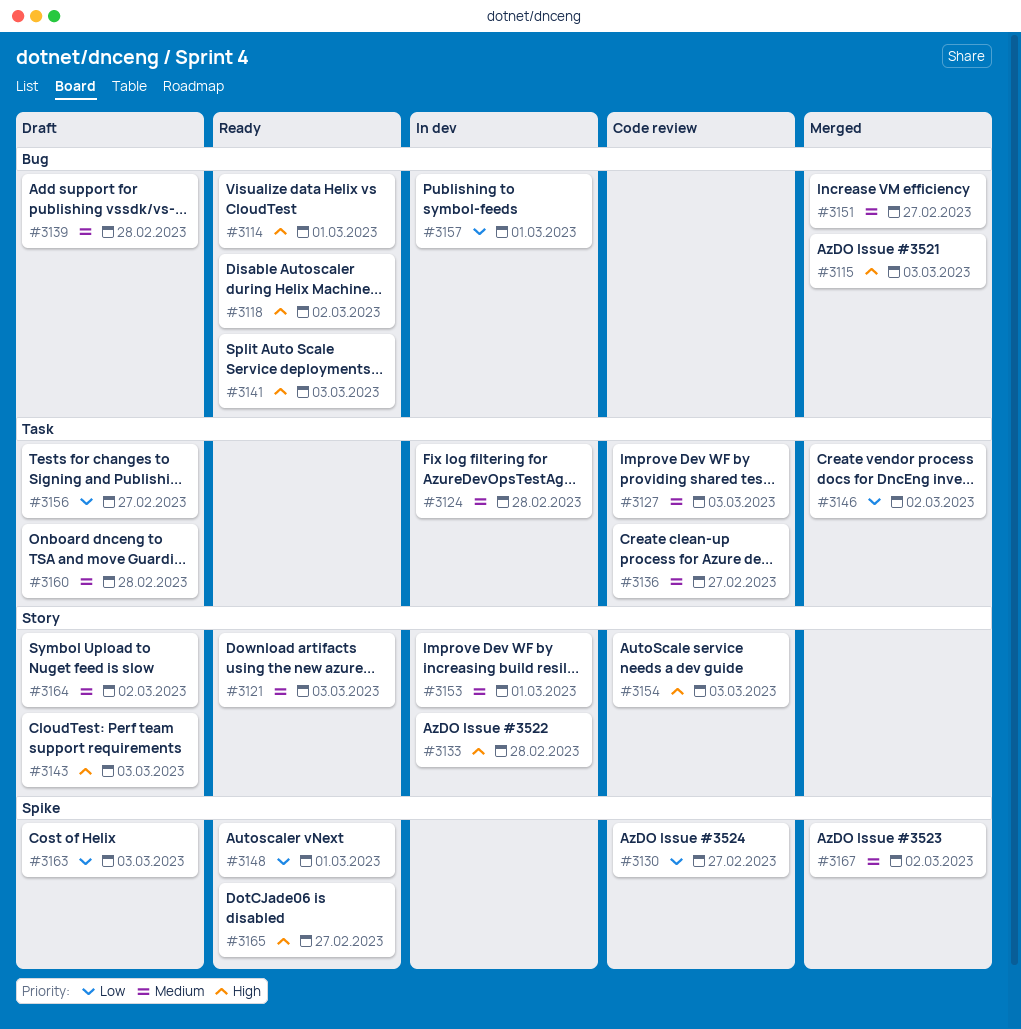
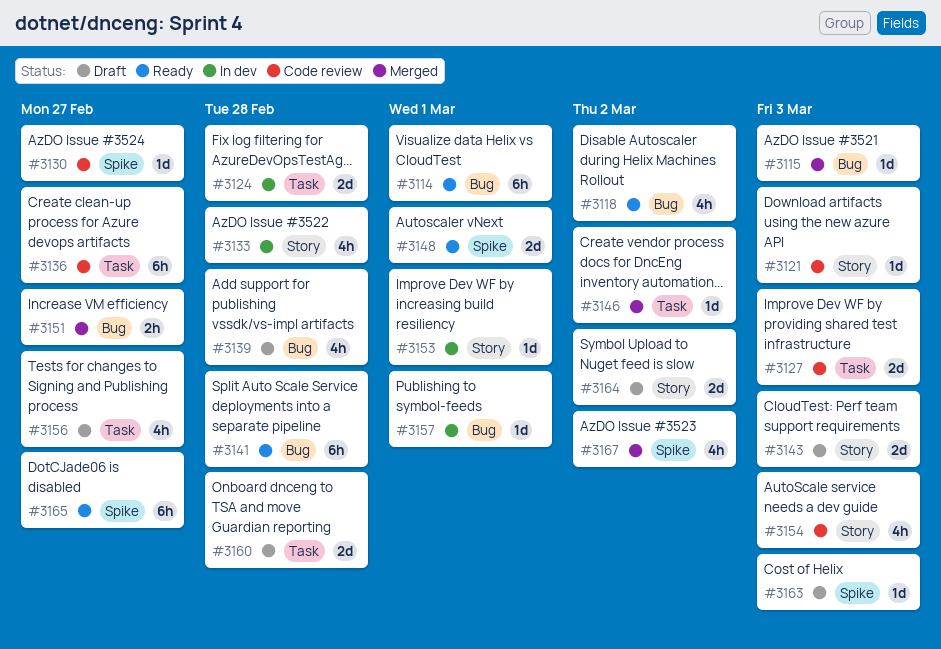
#3121, status: Ready -> Code review
#3141, due: Mar 3 -> Feb 28

